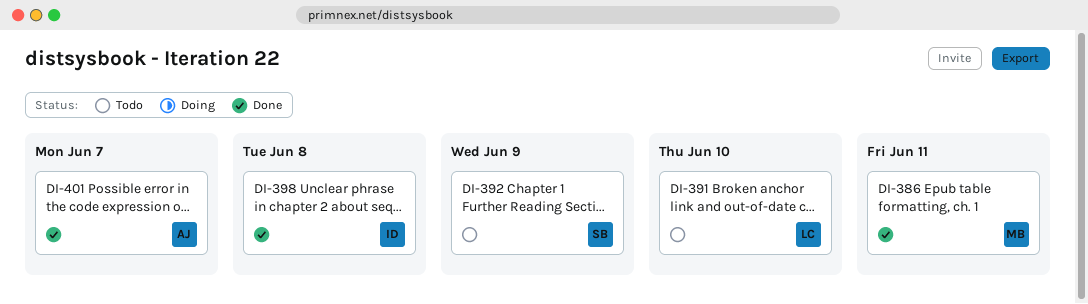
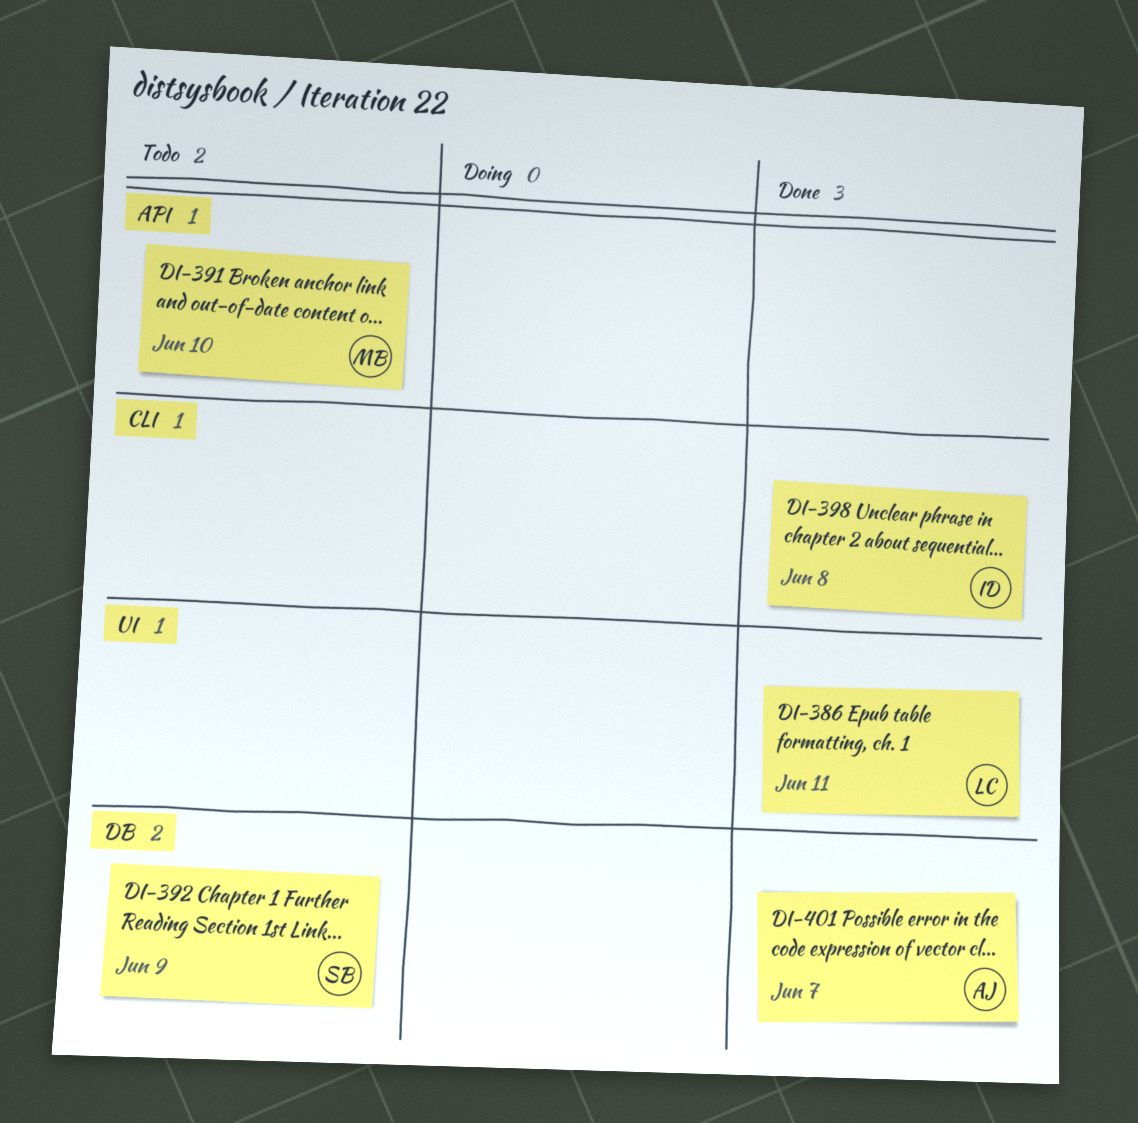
DI-386, owner: MB -> LC
DI-391, owner: LC -> MB

